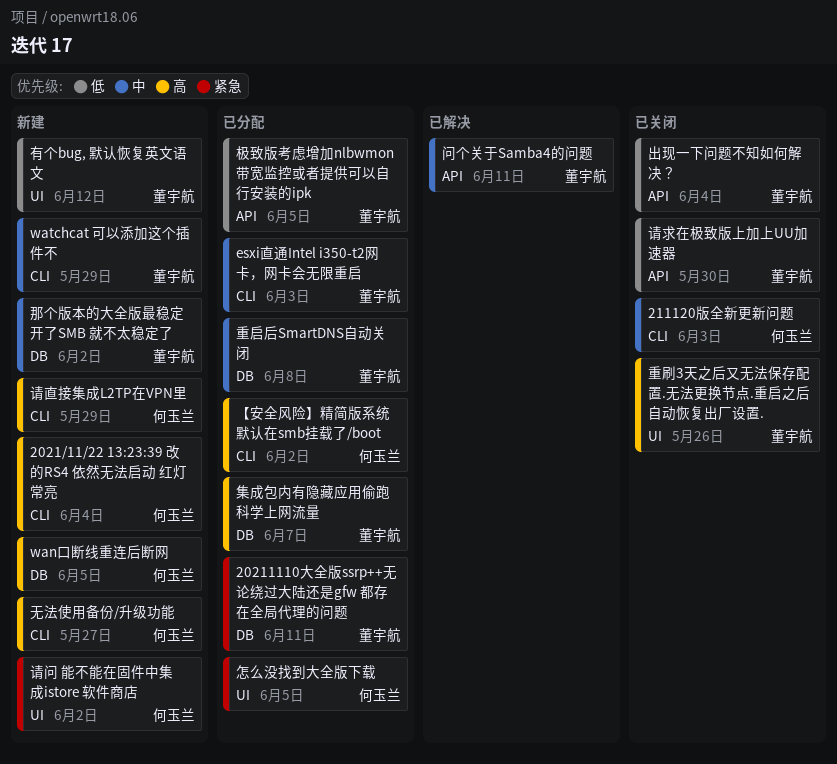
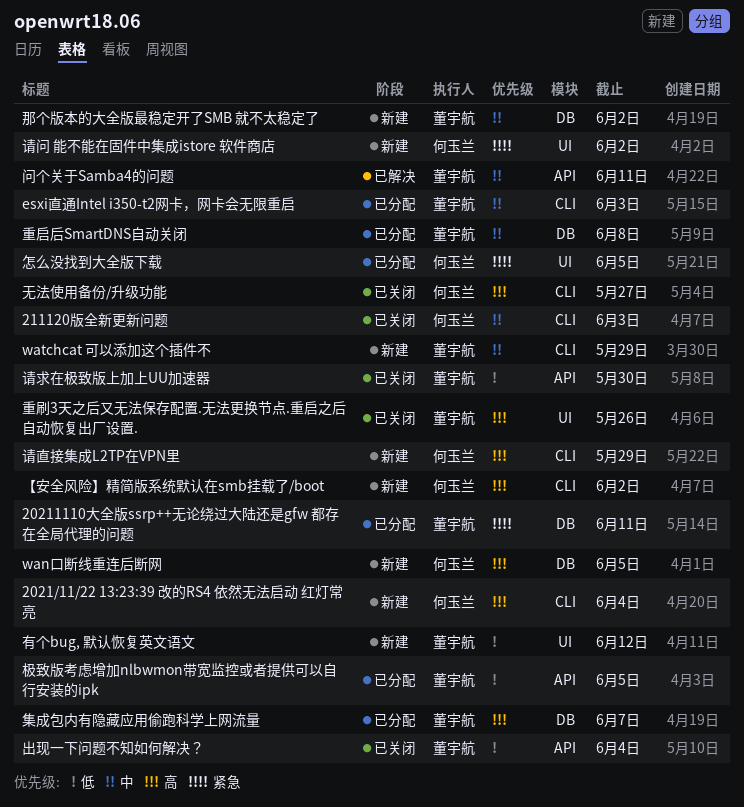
【安全风险】精简版系统默认在smb挂载了/boot, status: 已分配 -> 新建
无法使用备份/升级功能, status: 新建 -> 已关闭

